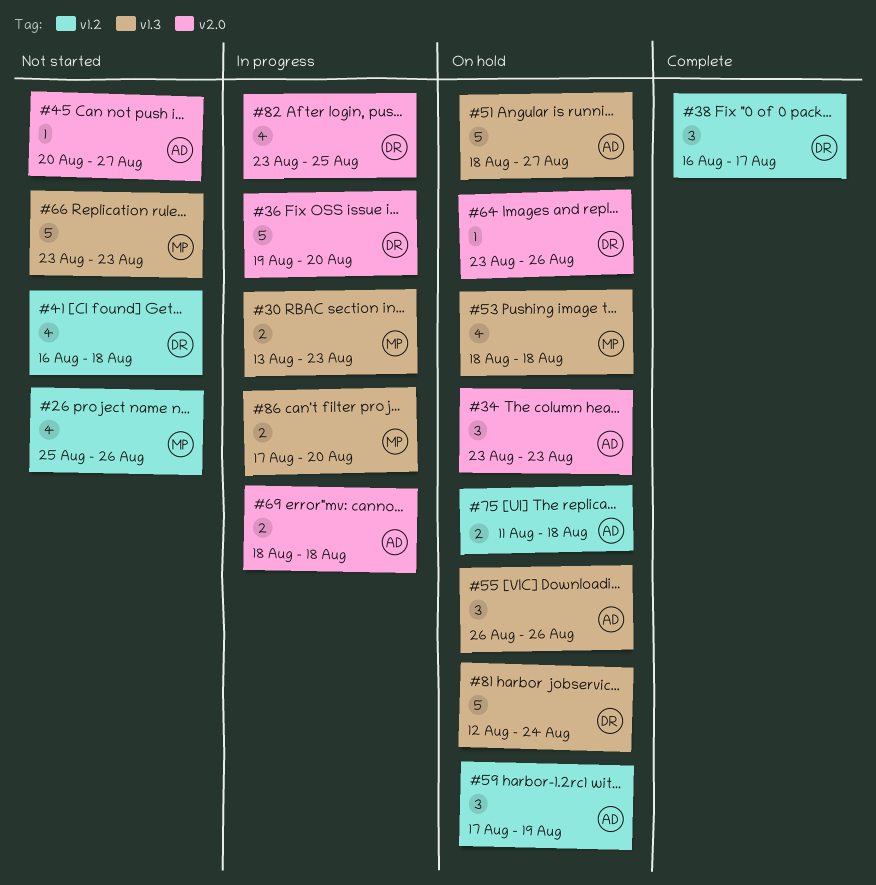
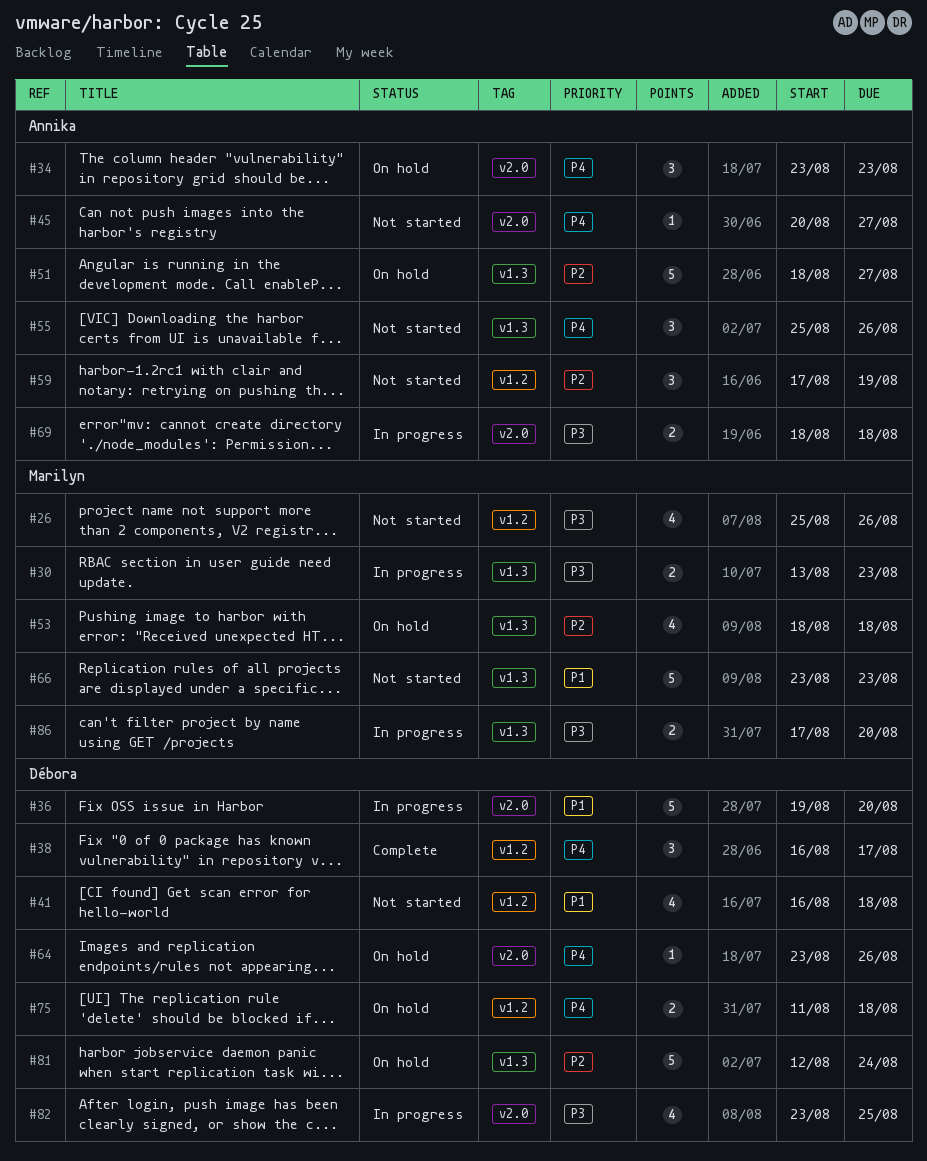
#55, status: On hold -> Not started
#55, start: Aug 26 -> Aug 25
#59, status: On hold -> Not started
#75, owner: Annika -> Débora

